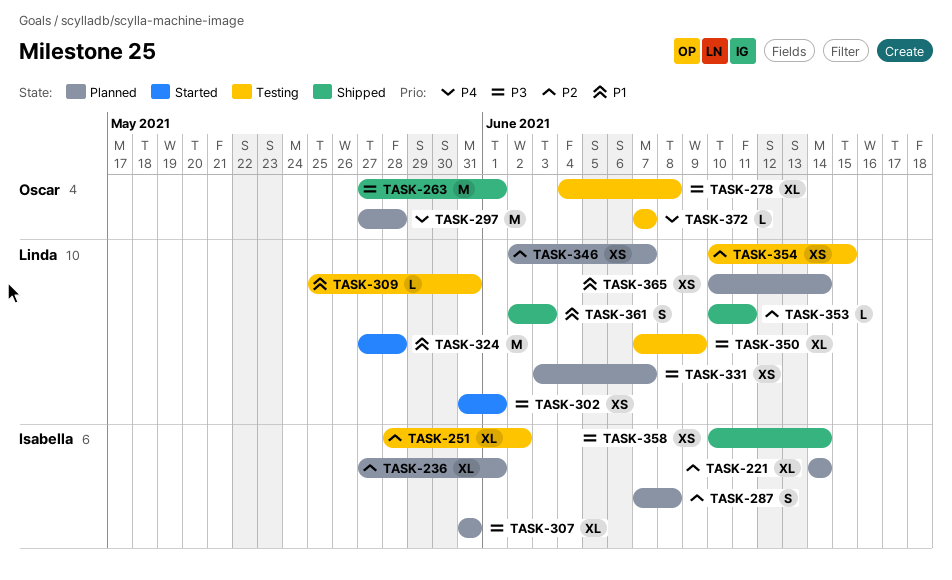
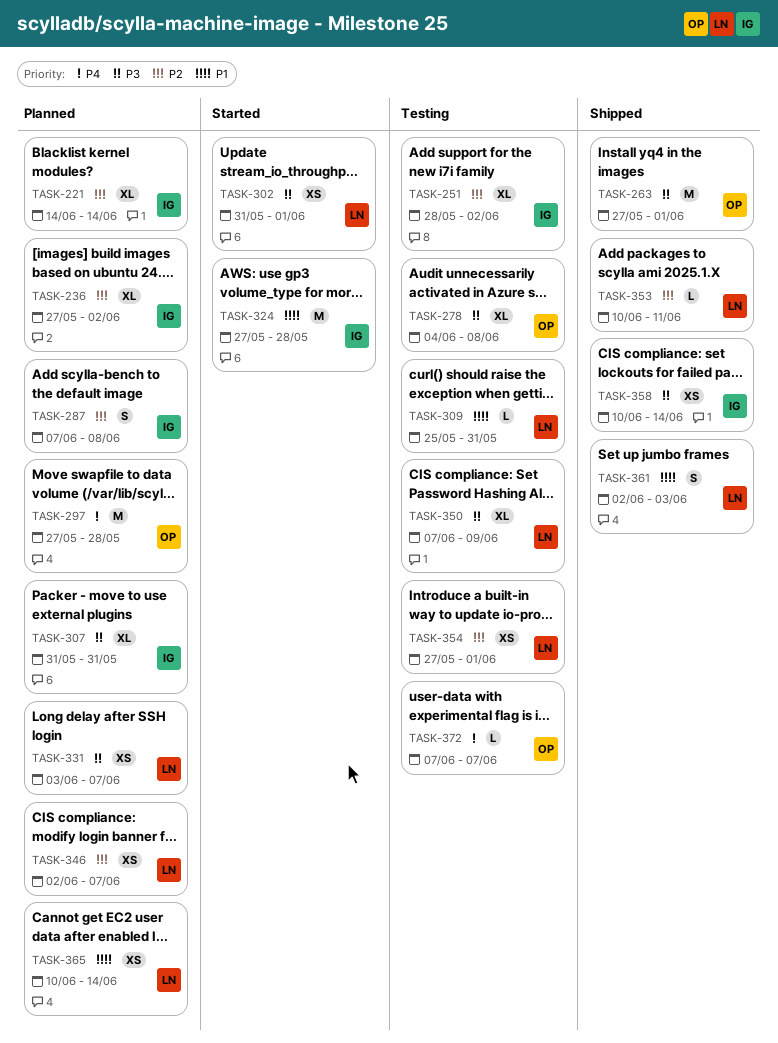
TASK-236, due: Jun 1 -> Jun 2
TASK-324, owner: Linda -> Isabella
TASK-354, start: Jun 10 -> May 27
TASK-354, due: Jun 15 -> Jun 1

